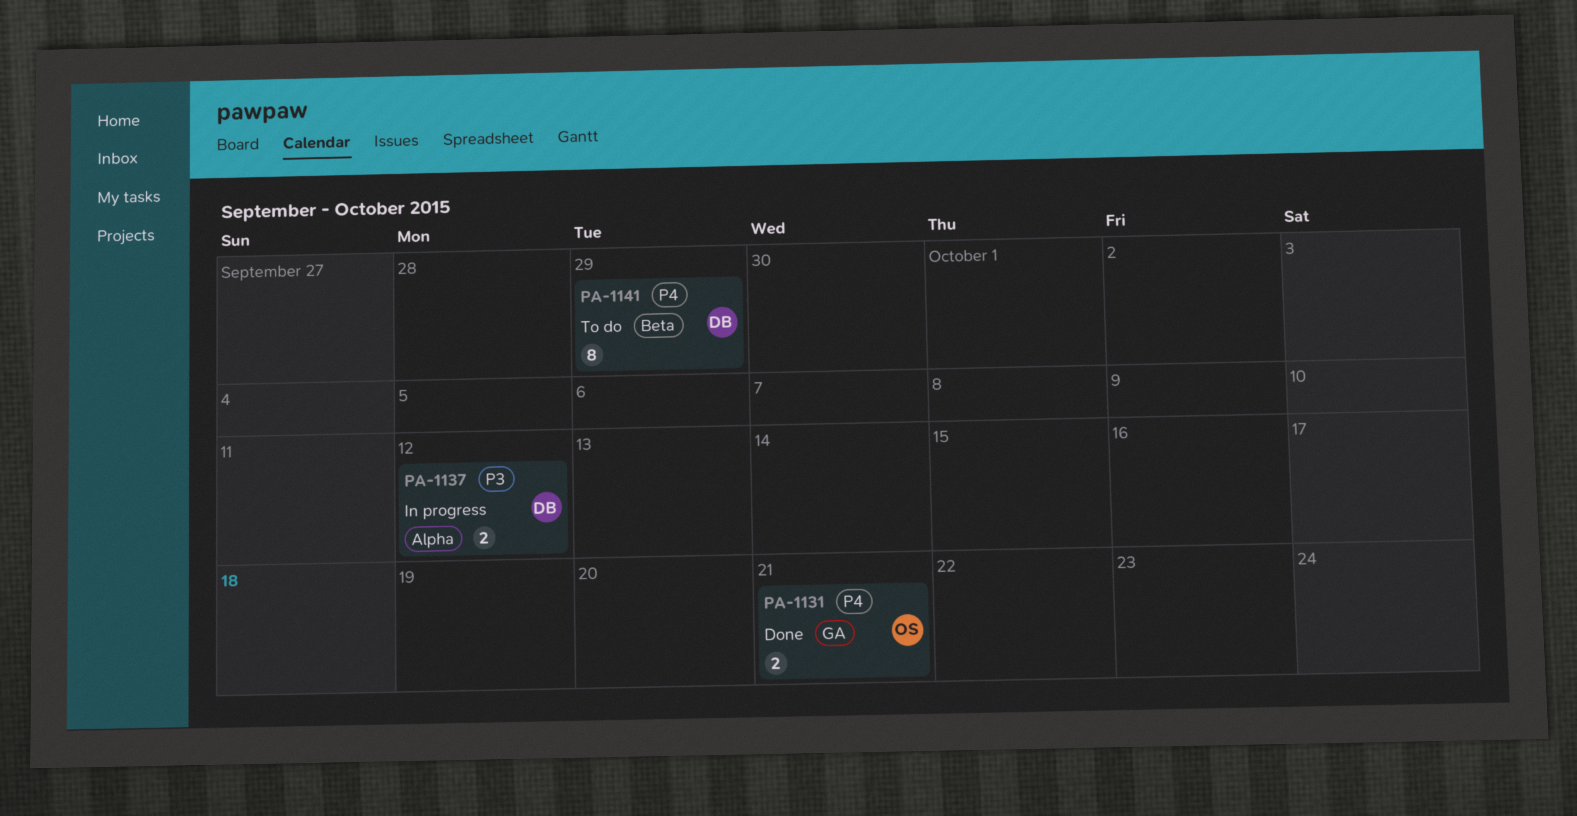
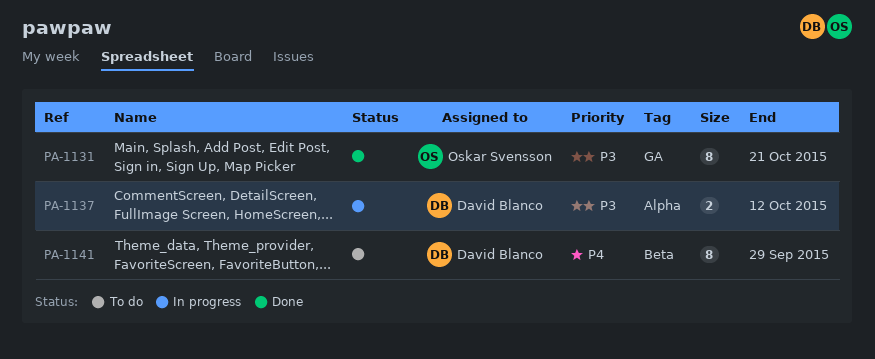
PA-1131, priority: P4 -> P3
PA-1131, estimate: 2 -> 8

